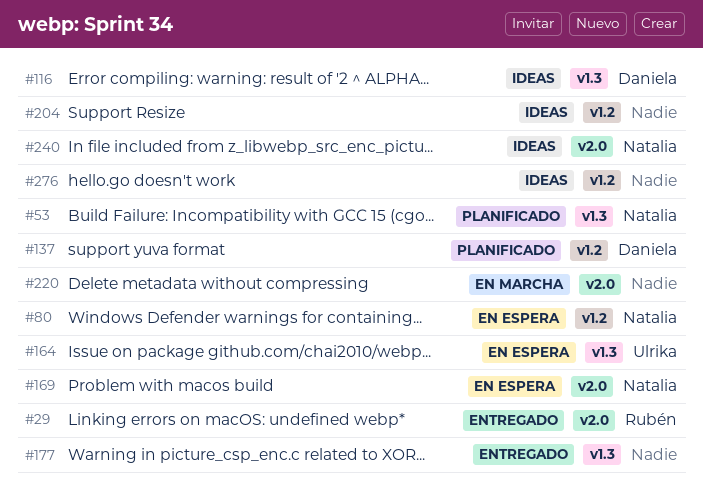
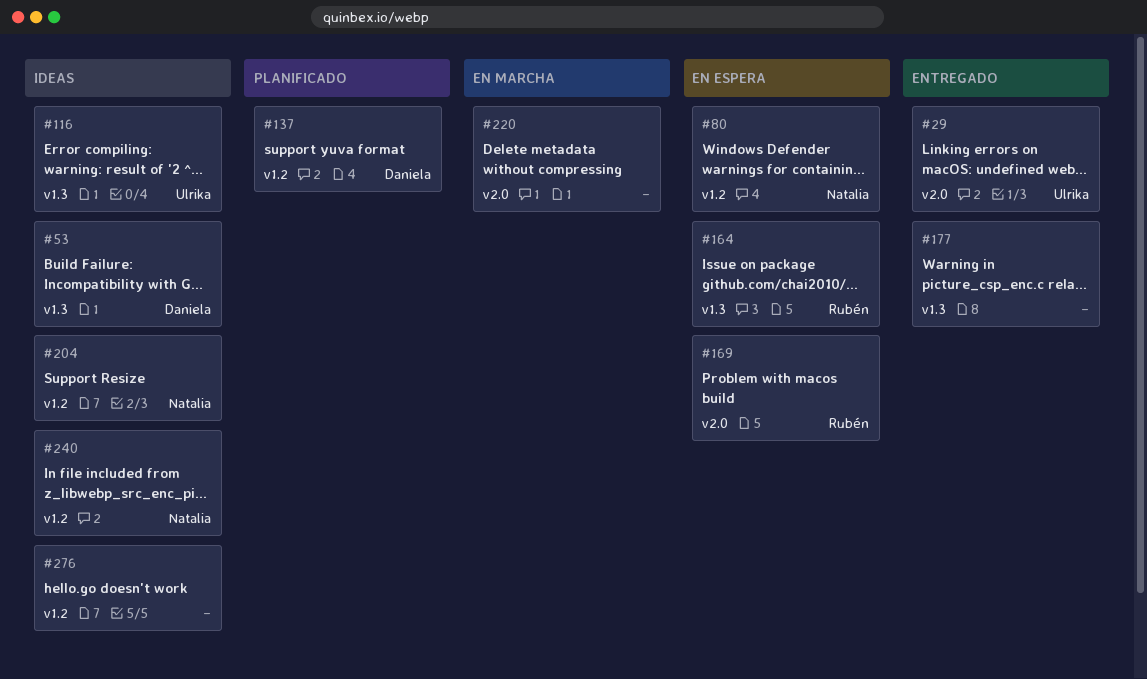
#29, owner: Rubén -> Ulrika
#53, status: Planificado -> Ideas
#53, owner: Natalia -> Daniela
#116, owner: Daniela -> Ulrika
#164, owner: Ulrika -> Rubén
#169, owner: Natalia -> Rubén
#204, owner: none -> Natalia
#240, label: v2.0 -> v1.2

